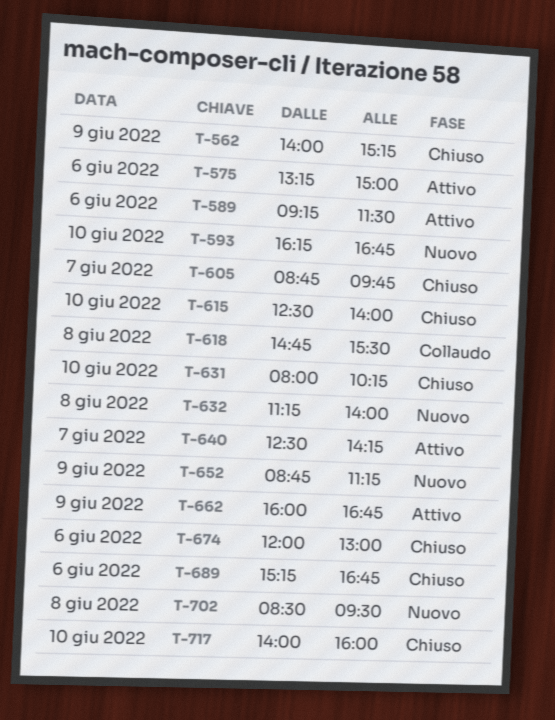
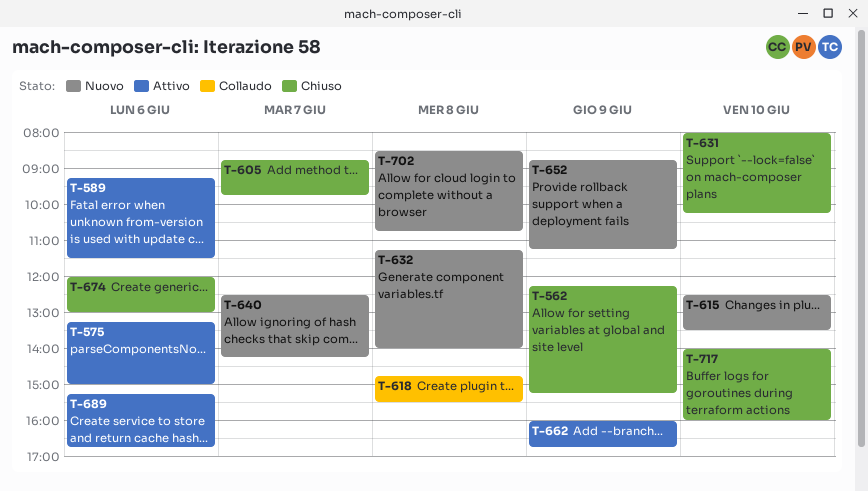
T-562, begins: 14:00 -> 12:15
T-593: present -> none
T-615, status: Chiuso -> Nuovo
T-615, ends: 14:00 -> 13:30
T-640, status: Attivo -> Nuovo
T-689, status: Chiuso -> Attivo
T-702, ends: 09:30 -> 10:45

